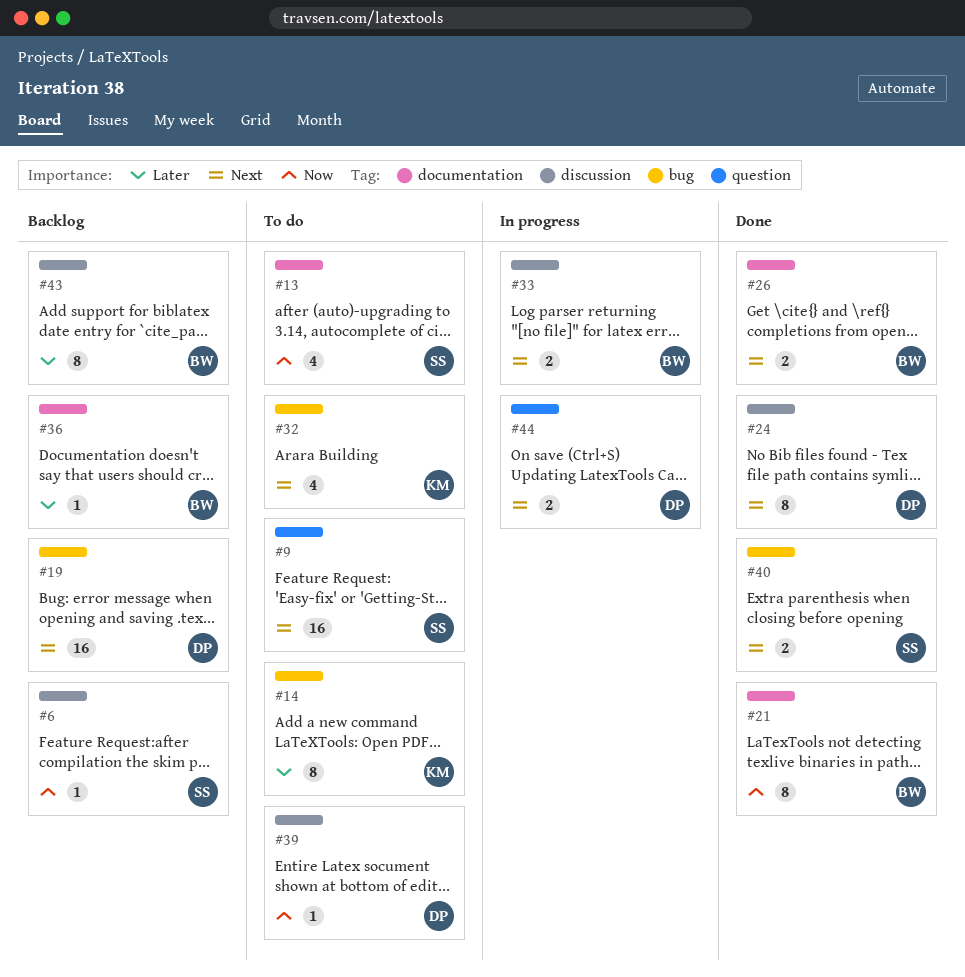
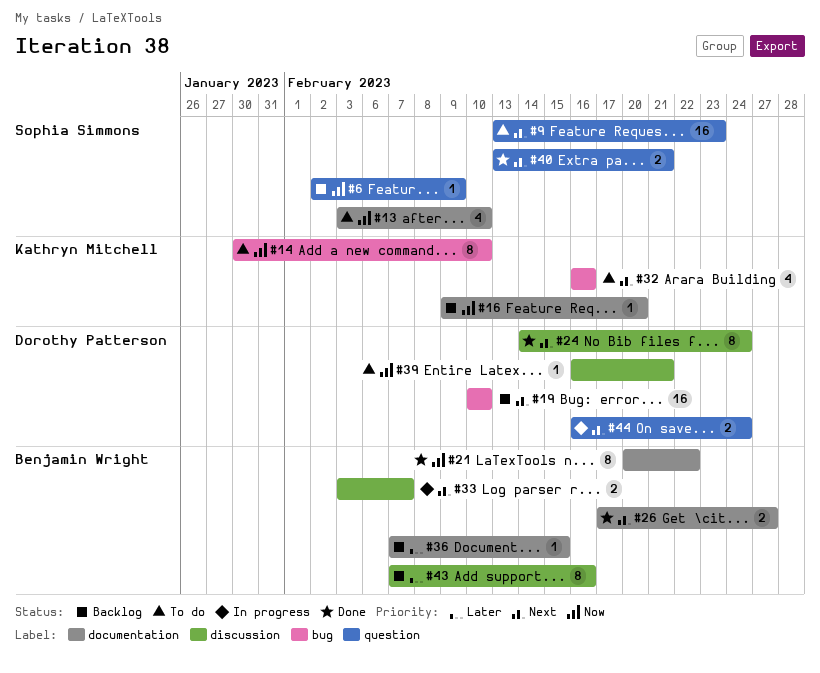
#6, label: discussion -> question
#14, priority: Later -> Now
#16: none -> present
#40, label: bug -> question

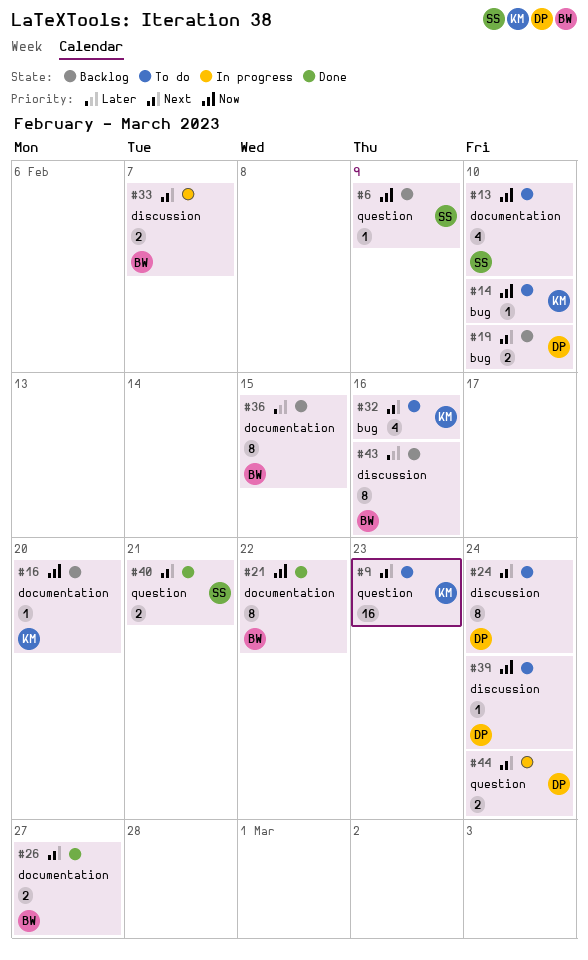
#9, owner: Sophia Simmons -> Kathryn Mitchell
#14, estimate: 8 -> 1
#19, estimate: 16 -> 2
#24, status: Done -> To do
#36, estimate: 1 -> 8
#39, due: Feb 21 -> Feb 24

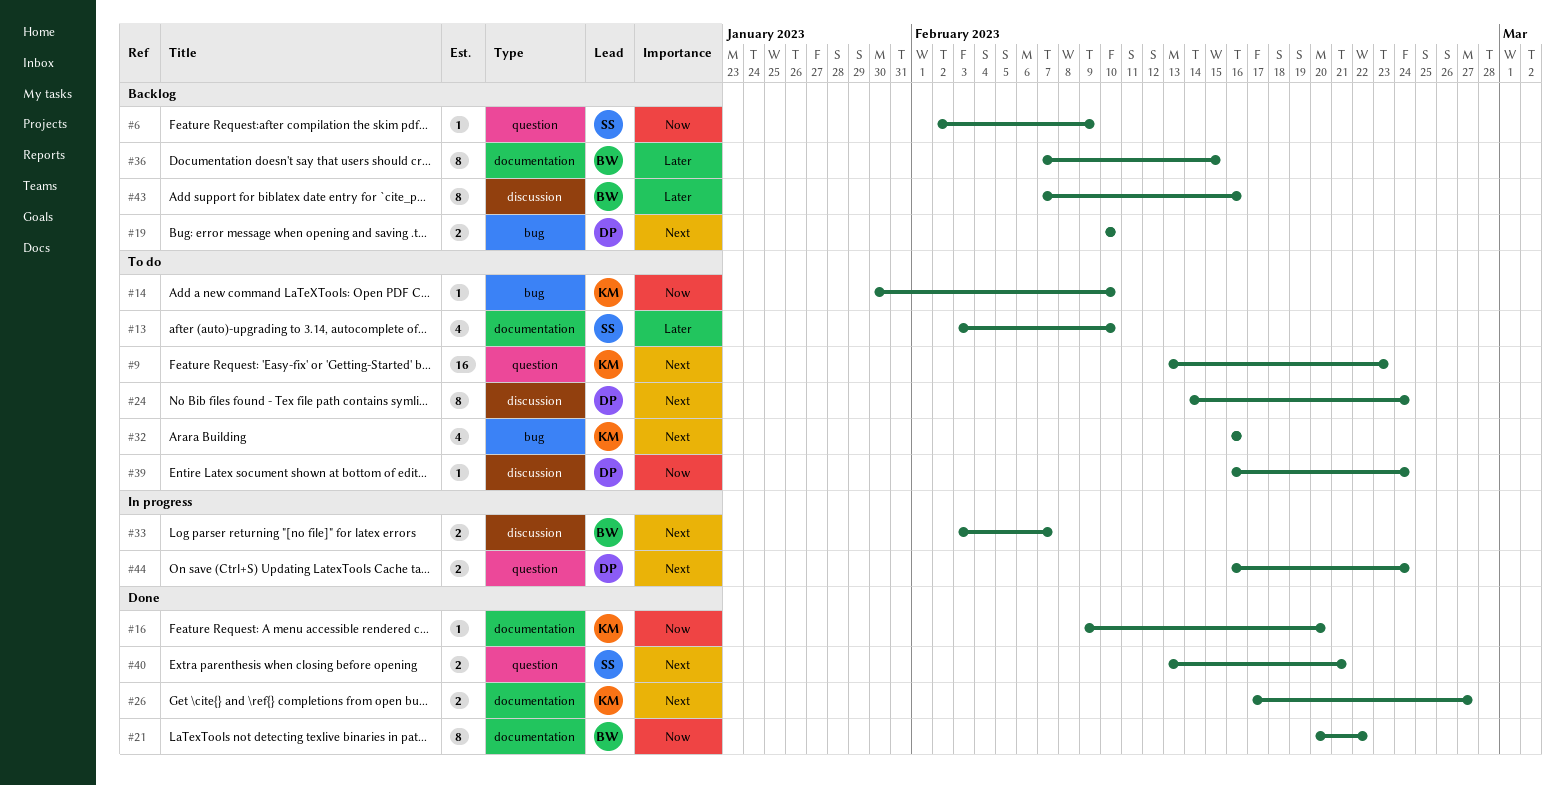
#13, priority: Now -> Later
#16, status: Backlog -> Done
#26, owner: BW -> KM

